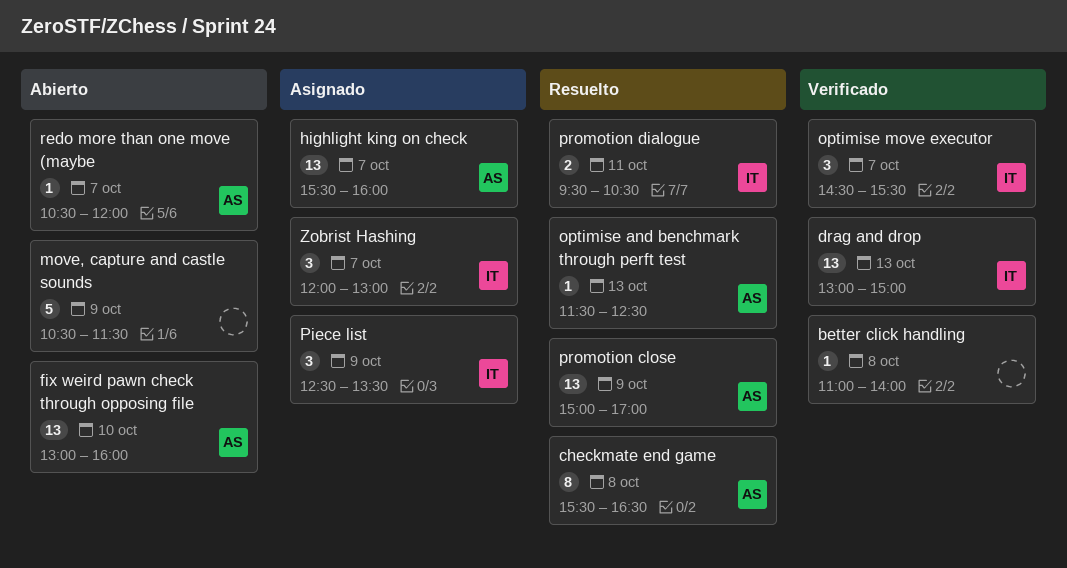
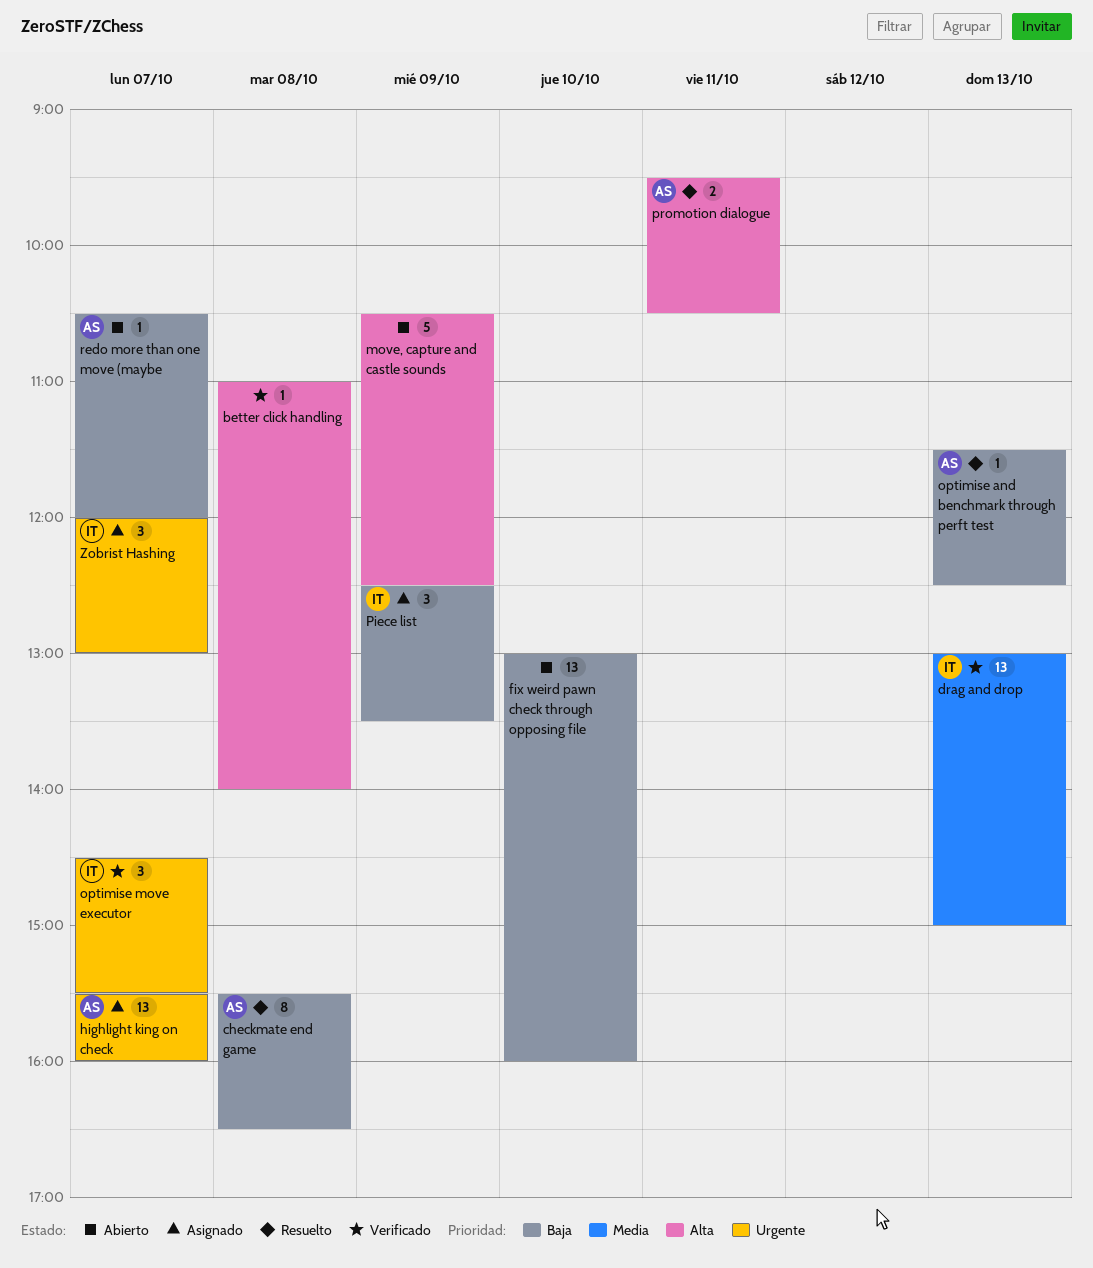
fix weird pawn check through opposing file, owner: AS -> none
move, capture and castle sounds, ends: 11:30 -> 12:30
promotion close: present -> none
promotion dialogue, owner: IT -> AS

